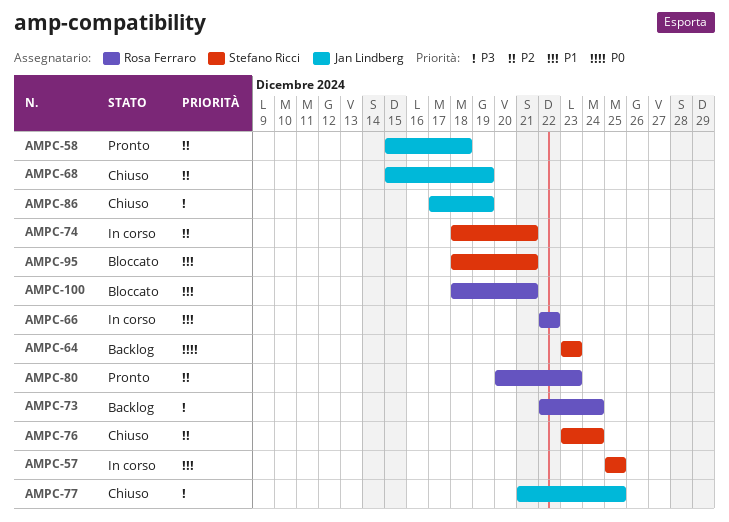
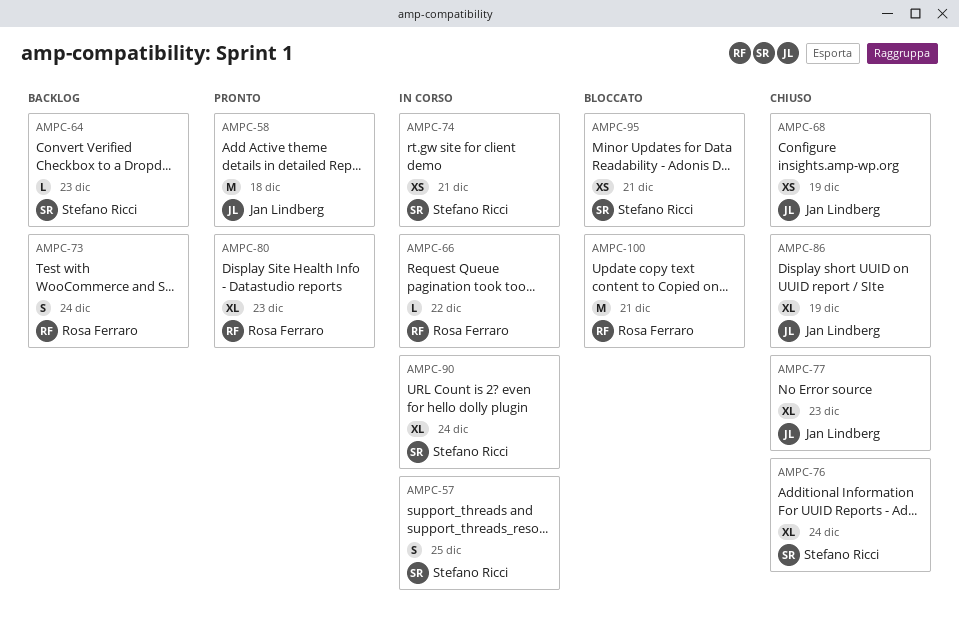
AMPC-77, due: Dec 25 -> Dec 23
AMPC-90: none -> present

